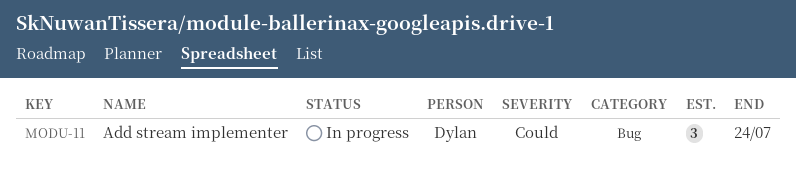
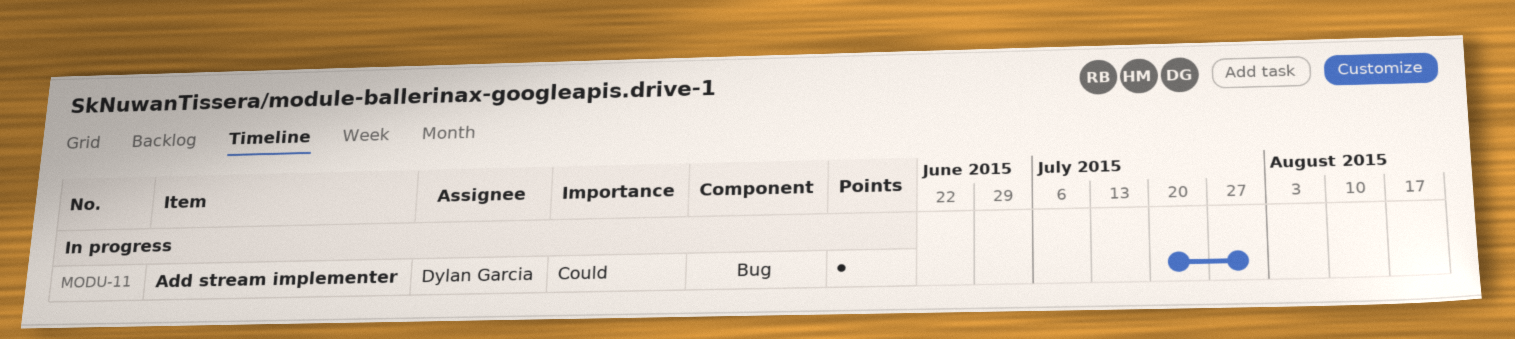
MODU-11, estimate: 3 -> 1
MODU-11, due: Jul 24 -> Jul 31

